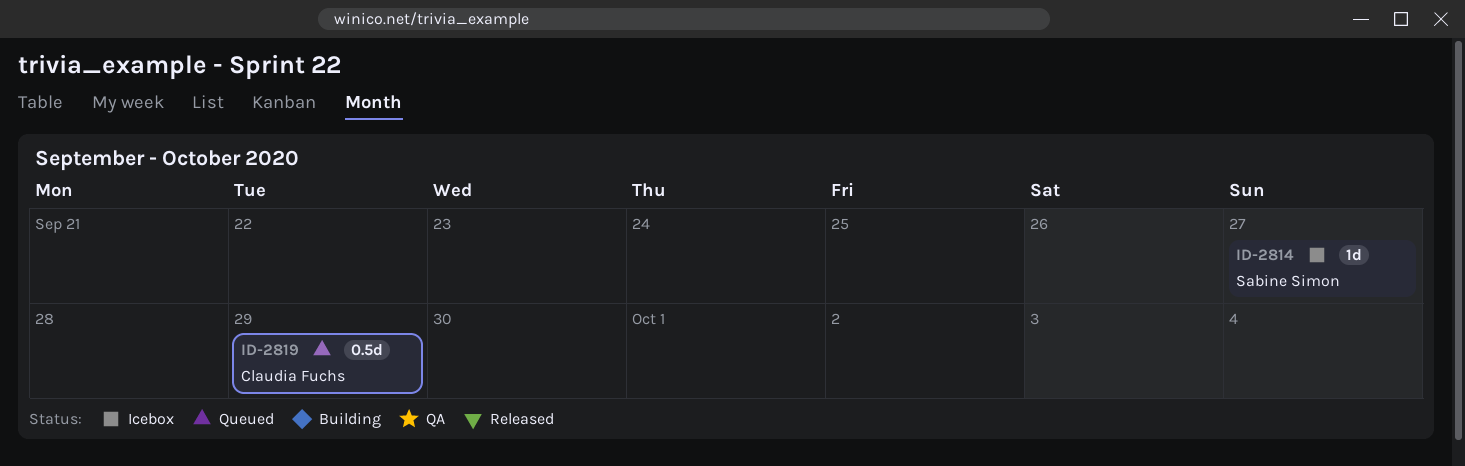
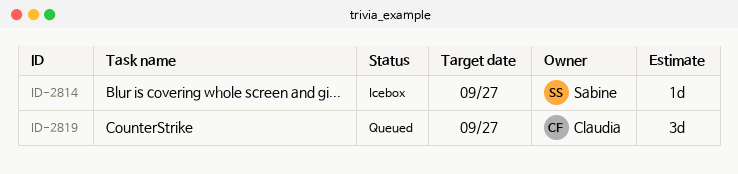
ID-2819, estimate: 0.5d -> 3d
ID-2819, due: Sep 29 -> Sep 27

